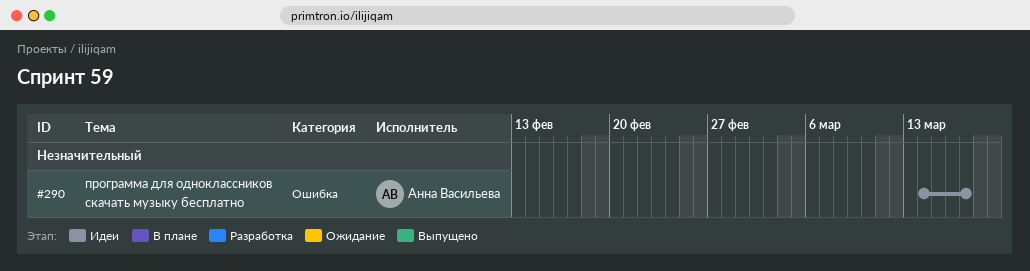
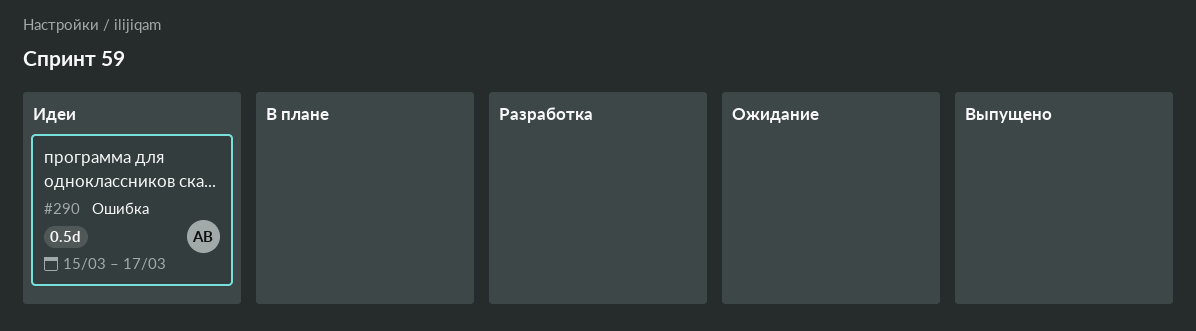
#290, start: Mar 14 -> Mar 15

